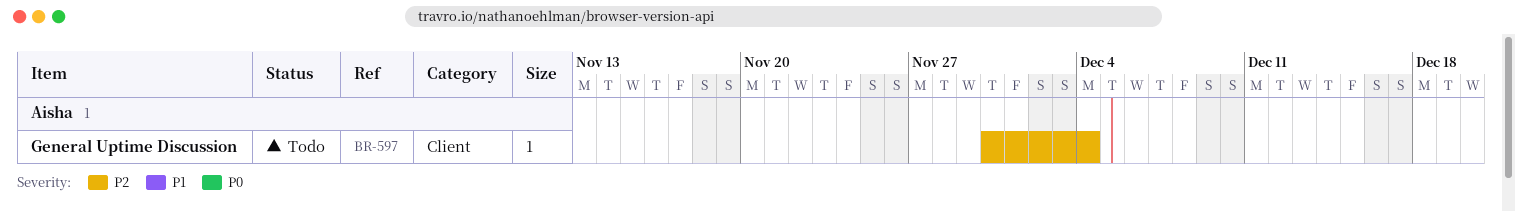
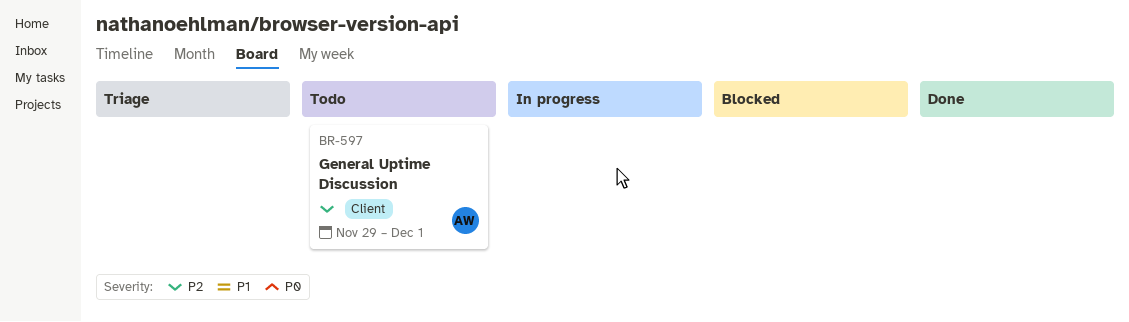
BR-597, start: Nov 30 -> Nov 29
BR-597, due: Dec 4 -> Dec 1

